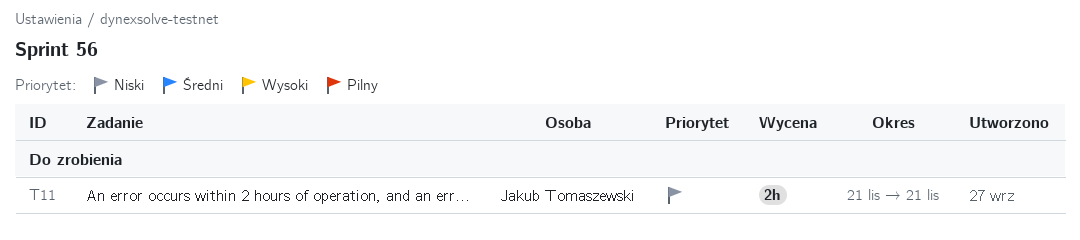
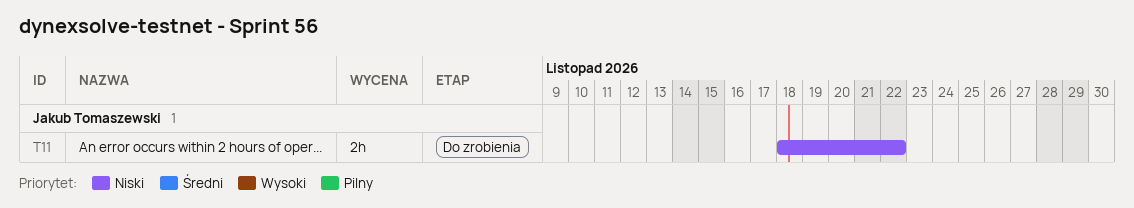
T11, start: Nov 21 -> Nov 18
T11, due: Nov 21 -> Nov 22

